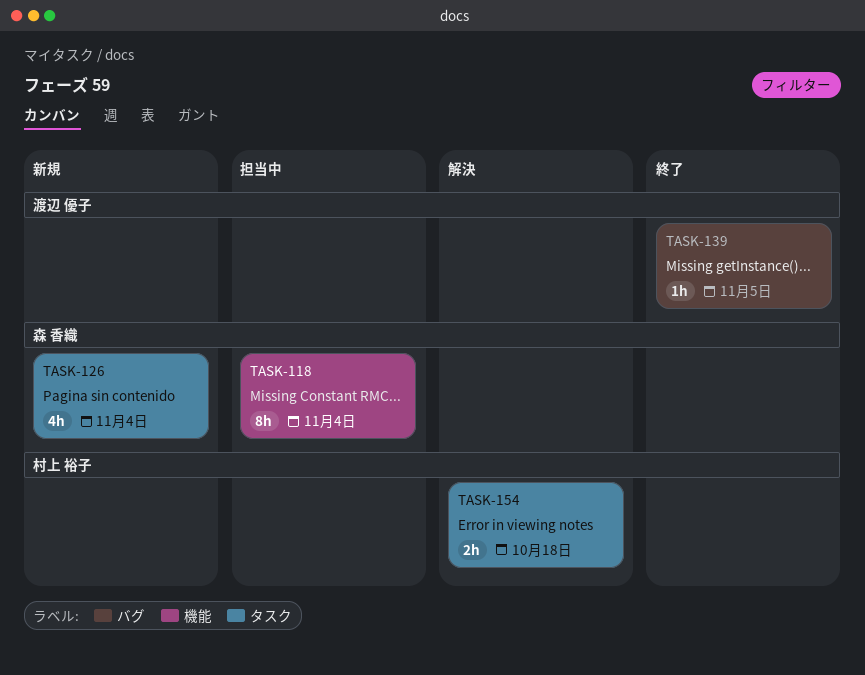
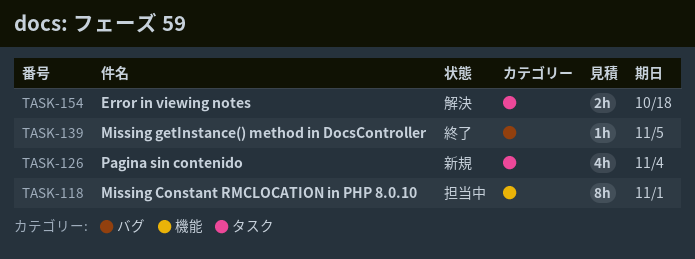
TASK-118, due: Nov 4 -> Nov 1

